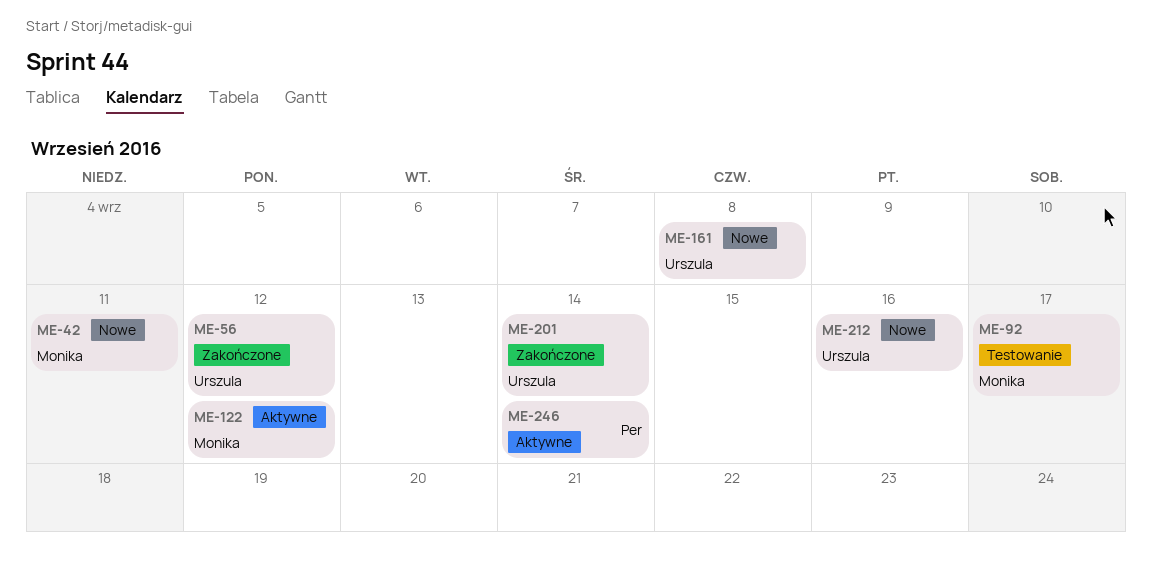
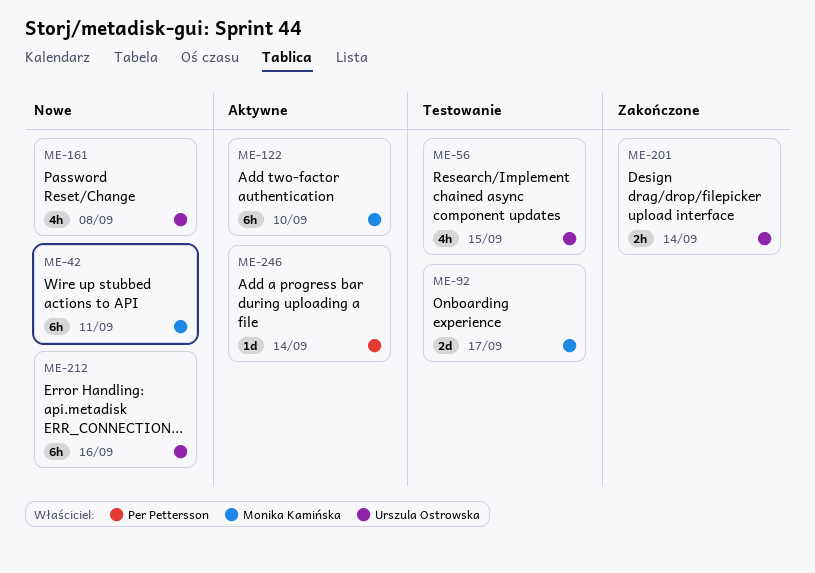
ME-56, status: Zakończone -> Testowanie
ME-56, due: Sep 12 -> Sep 15
ME-122, due: Sep 12 -> Sep 10

